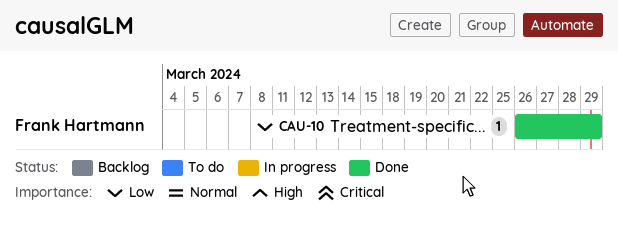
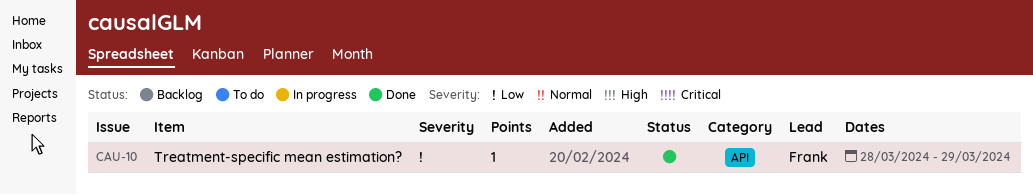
CAU-10, start: Mar 26 -> Mar 28

